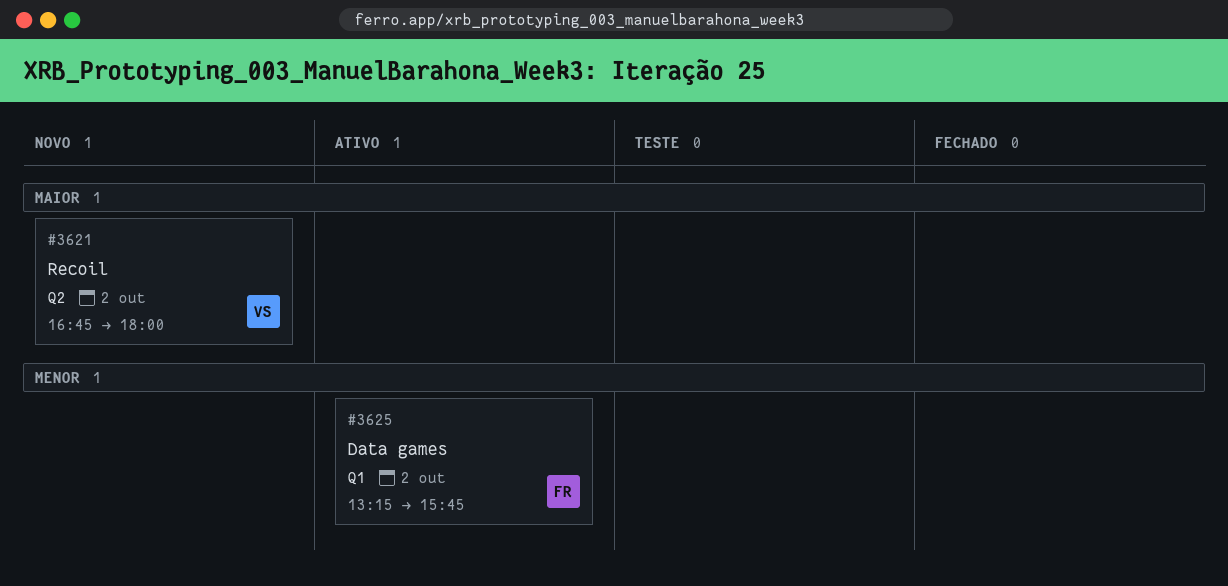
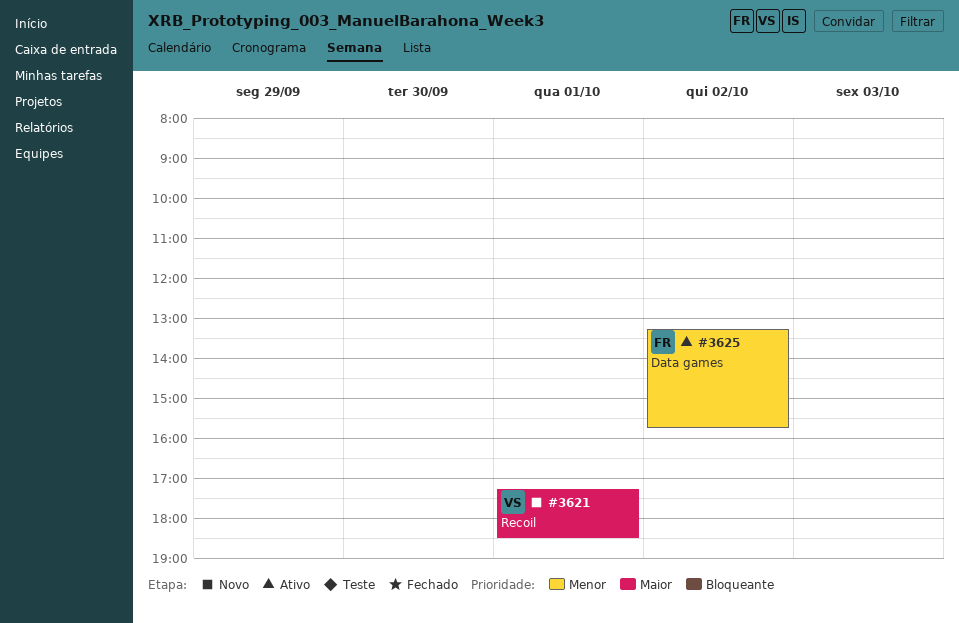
#3621, day: Oct 2 -> Oct 1
#3621, begins: 16:45 -> 17:15
#3621, ends: 18:00 -> 18:30

